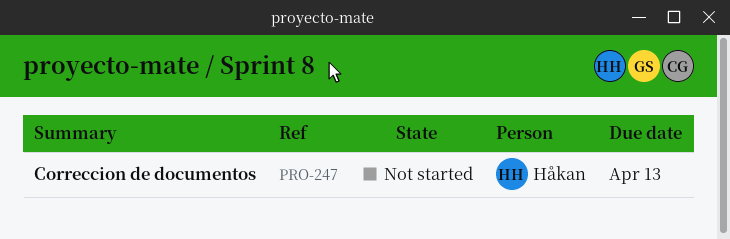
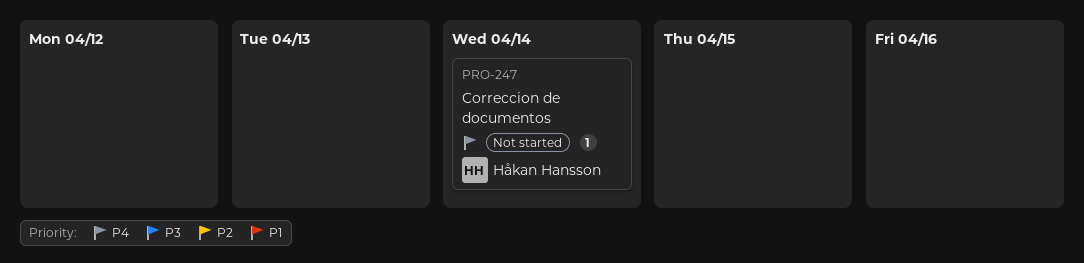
PRO-247, due: Apr 13 -> Apr 14

